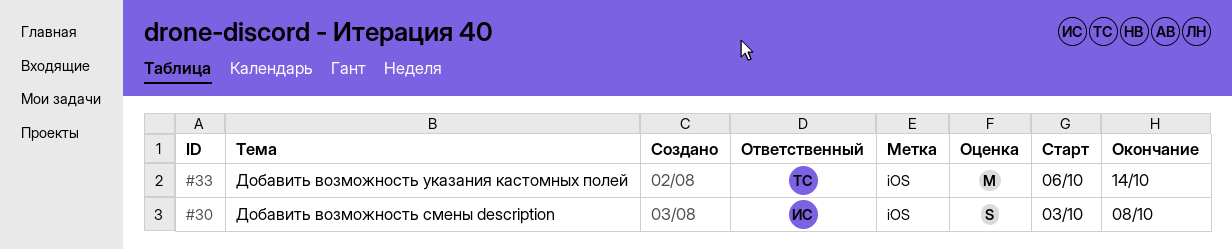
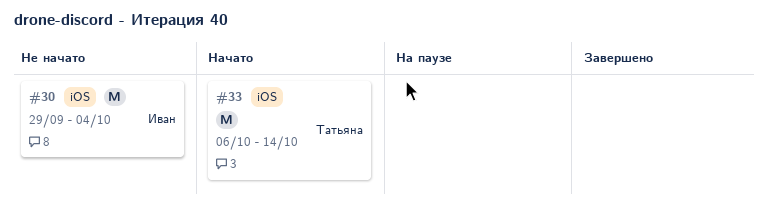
#30, estimate: S -> M
#30, start: Oct 3 -> Sep 29
#30, due: Oct 8 -> Oct 4

